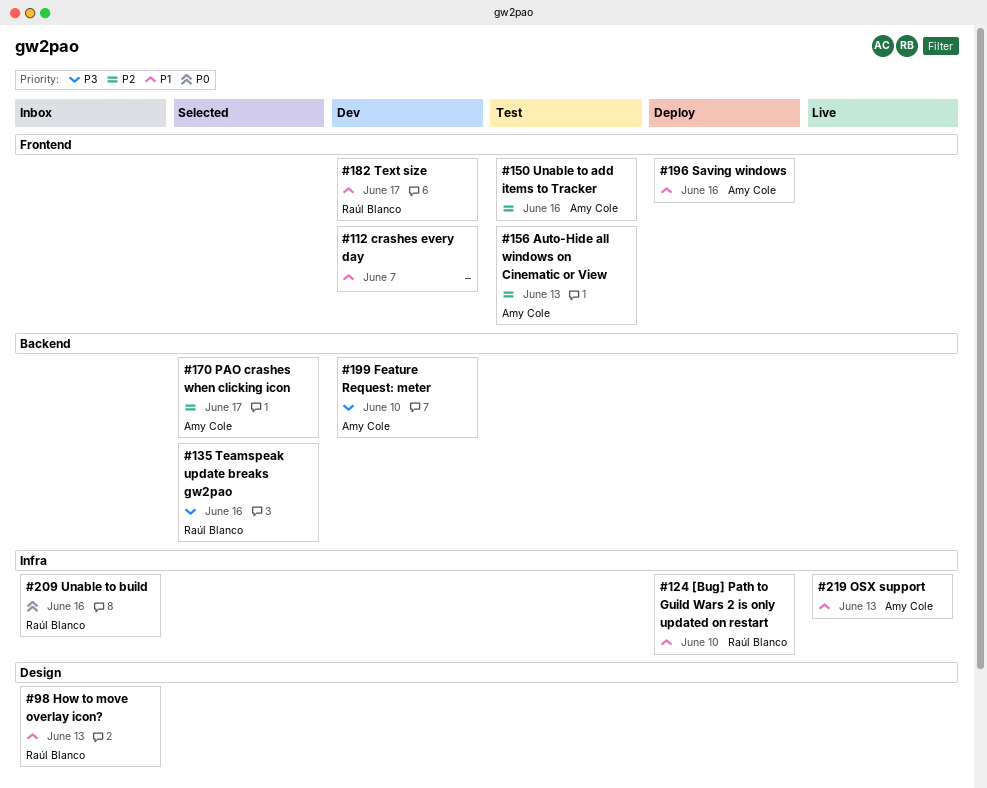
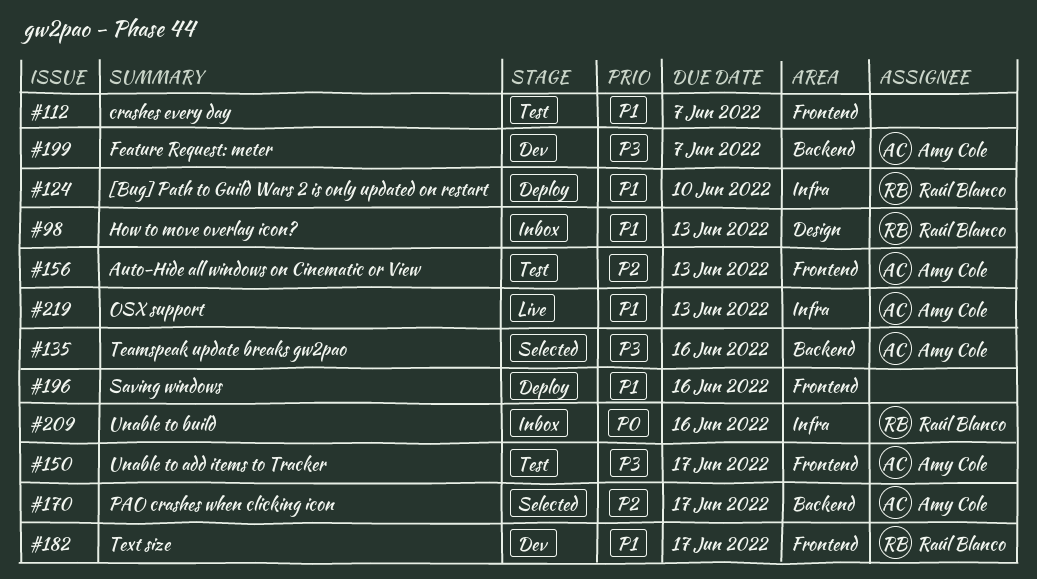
#112, status: Dev -> Test
#135, owner: Raúl Blanco -> Amy Cole
#150, priority: P2 -> P3
#150, due: Jun 16 -> Jun 17
#196, owner: Amy Cole -> none
#199, due: Jun 10 -> Jun 7

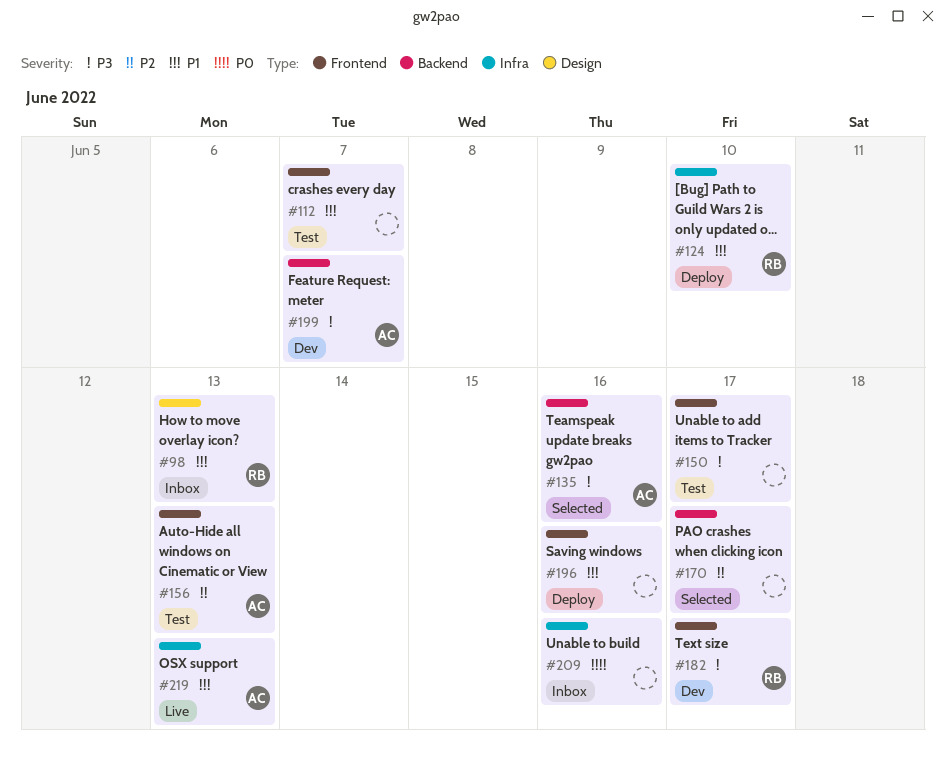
#150, owner: Amy Cole -> none
#170, owner: Amy Cole -> none
#182, priority: P1 -> P3
#209, owner: Raúl Blanco -> none

